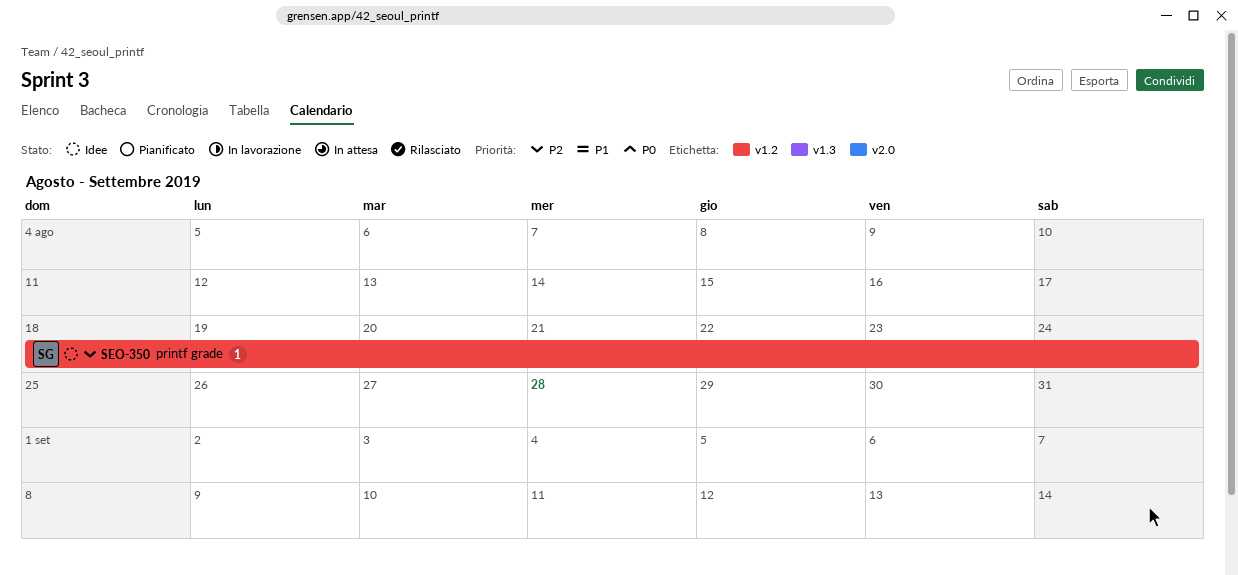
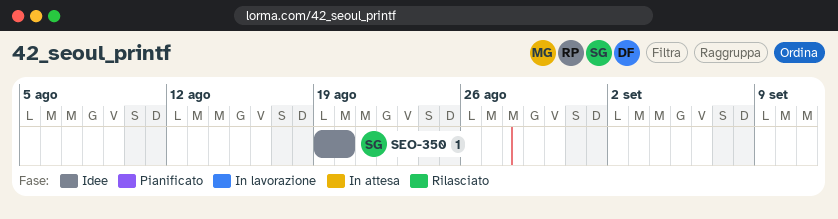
SEO-350, start: Aug 18 -> Aug 19
SEO-350, due: Aug 24 -> Aug 20

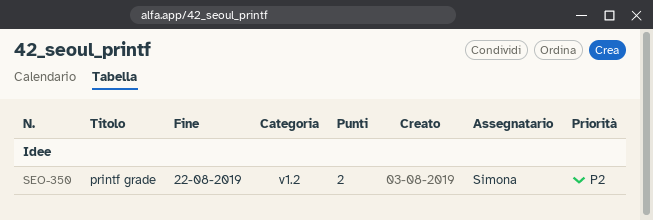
SEO-350, estimate: 1 -> 2
SEO-350, due: Aug 20 -> Aug 22

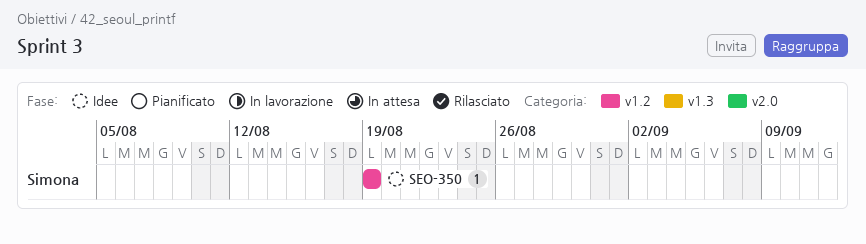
SEO-350, estimate: 2 -> 1
SEO-350, due: Aug 22 -> Aug 19

